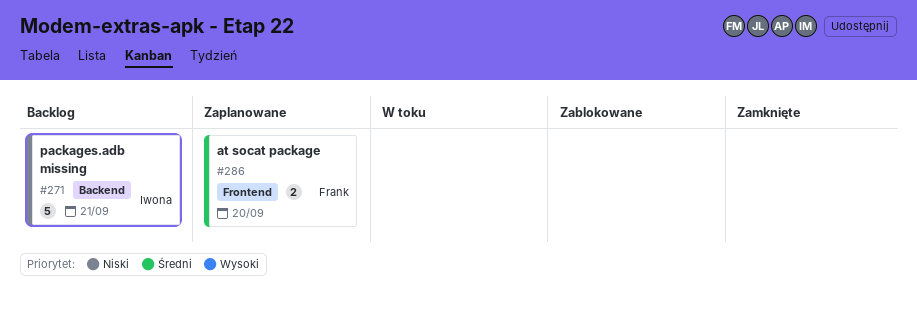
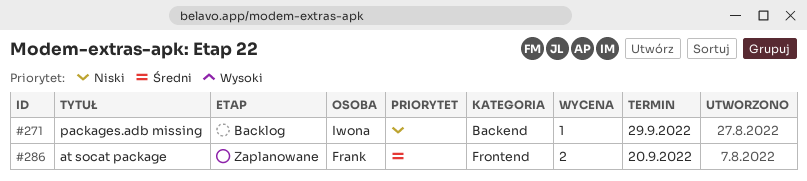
#271, estimate: 5 -> 1
#271, due: Sep 21 -> Sep 29

